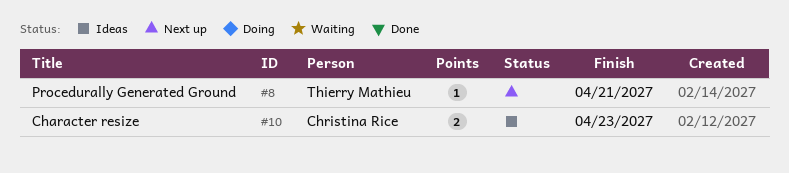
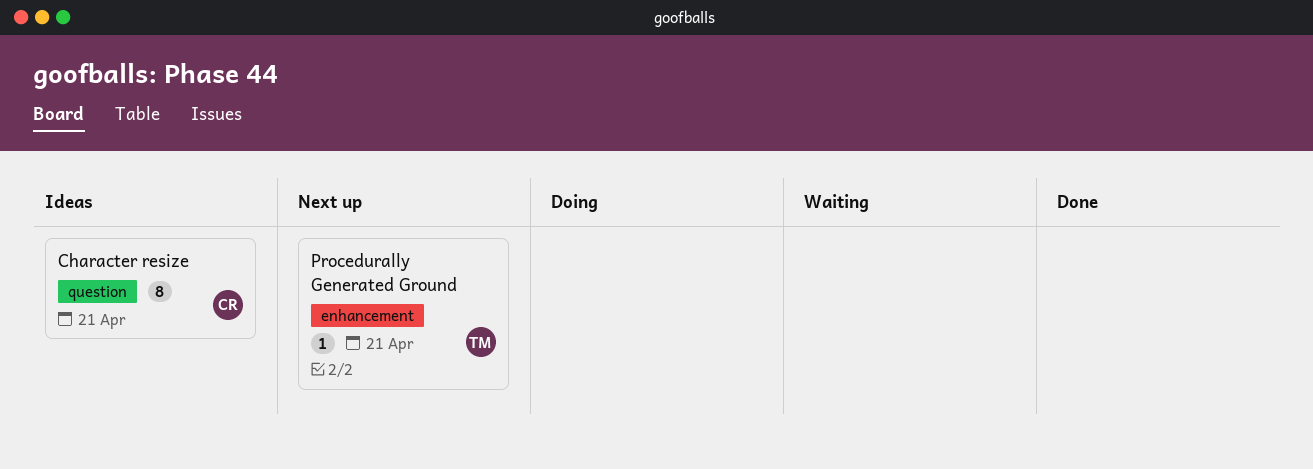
Character resize, estimate: 2 -> 8
Character resize, due: Apr 23 -> Apr 21

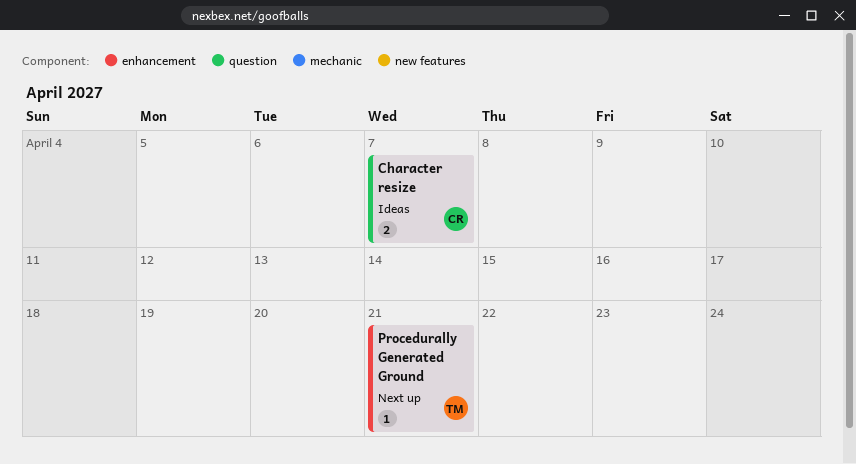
Character resize, estimate: 8 -> 2
Character resize, due: Apr 21 -> Apr 7

